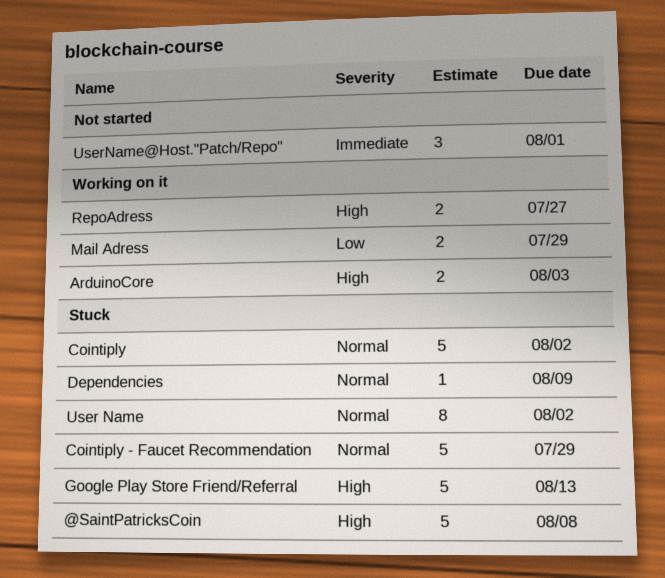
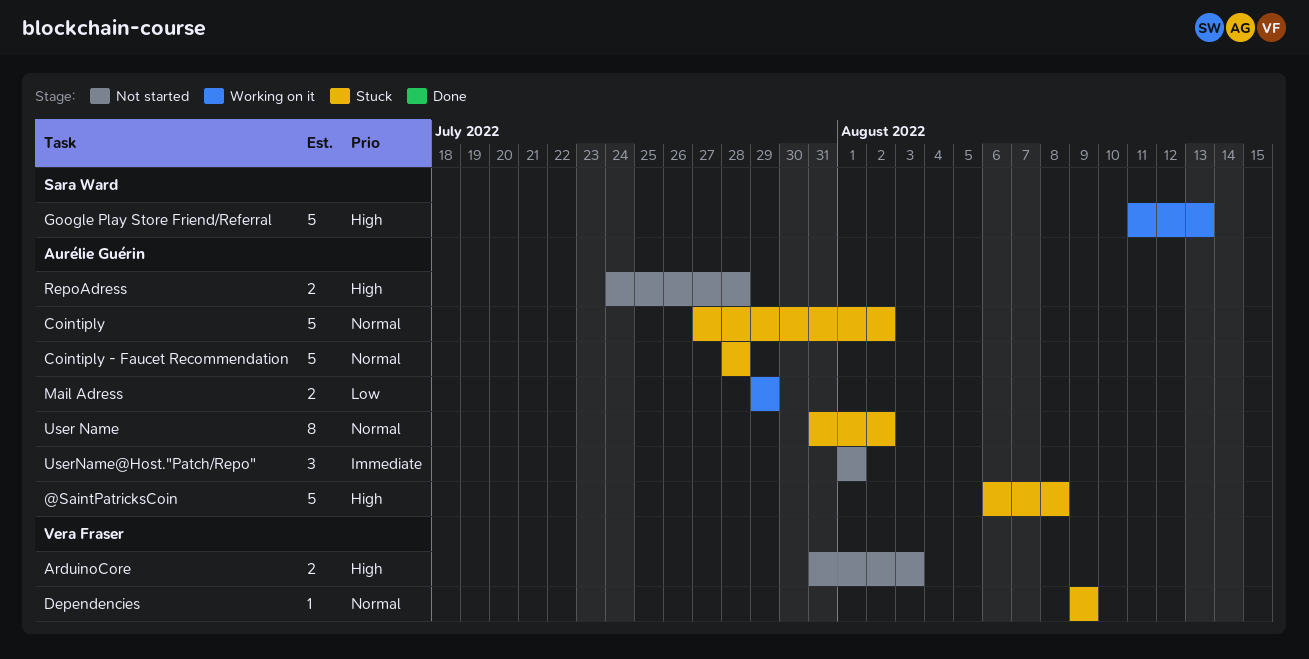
ArduinoCore, status: Working on it -> Not started
Cointiply - Faucet Recommendation, due: Jul 29 -> Jul 28
Google Play Store Friend/Referral, status: Stuck -> Working on it
RepoAdress, status: Working on it -> Not started
RepoAdress, due: Jul 27 -> Jul 28

